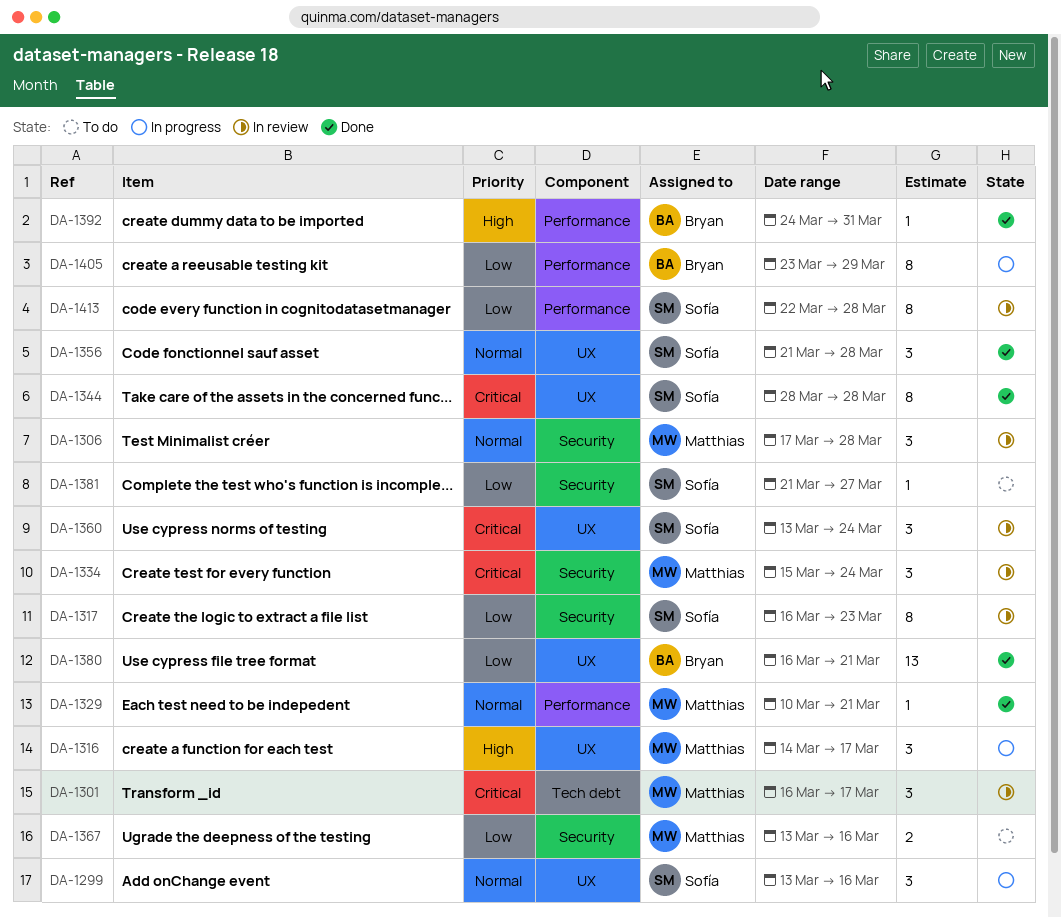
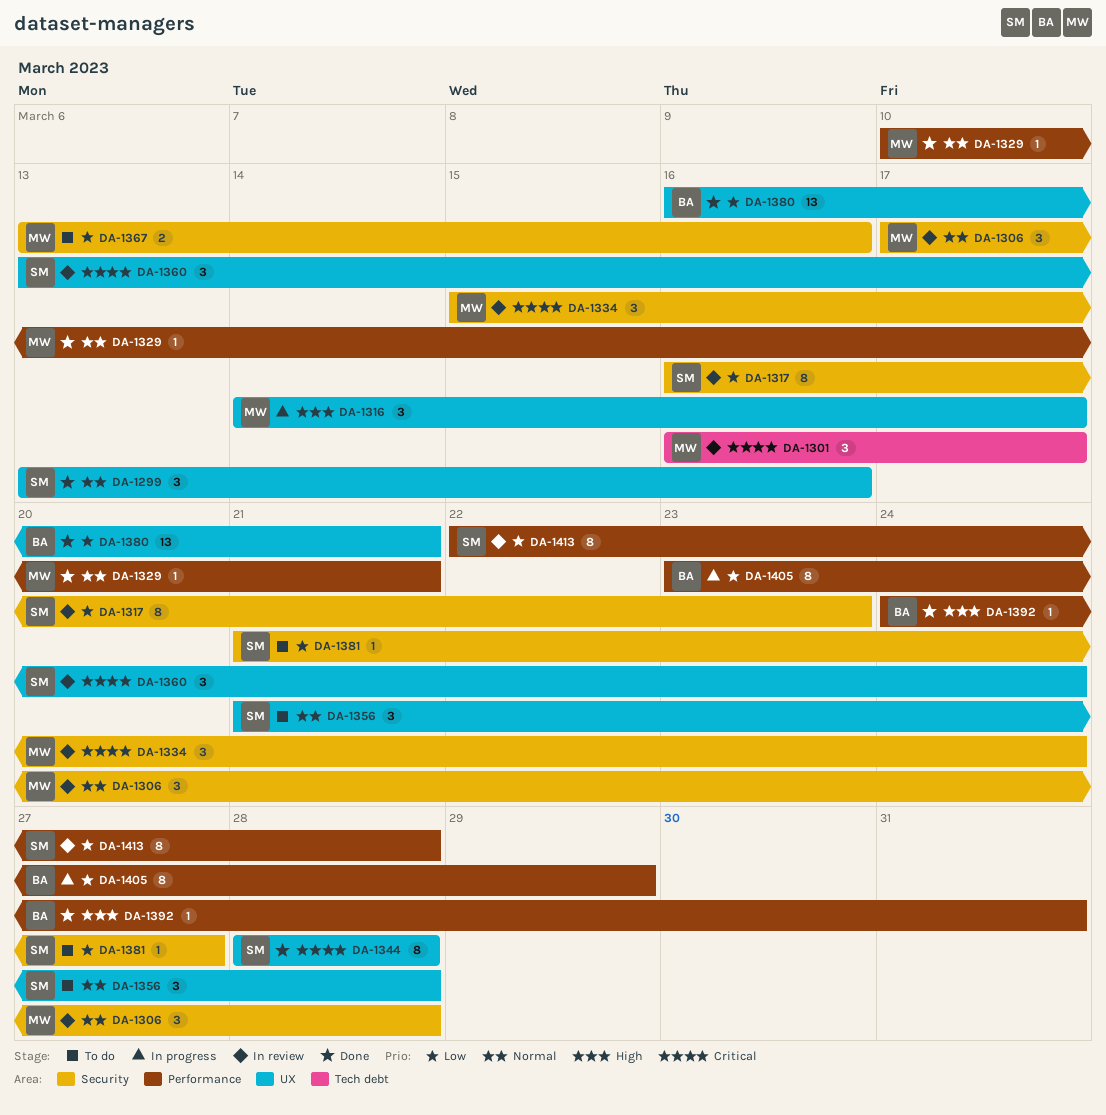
DA-1299, status: In progress -> Done
DA-1356, status: Done -> To do

